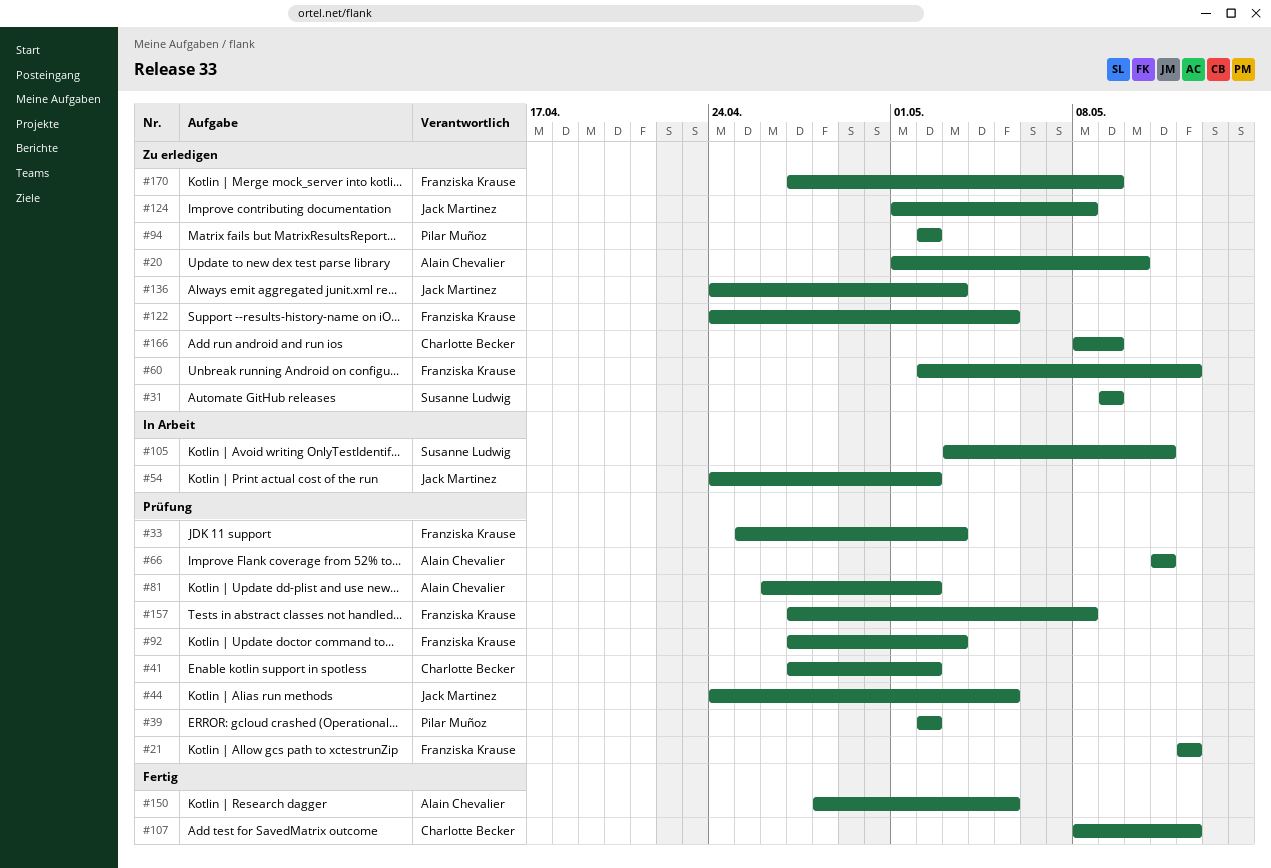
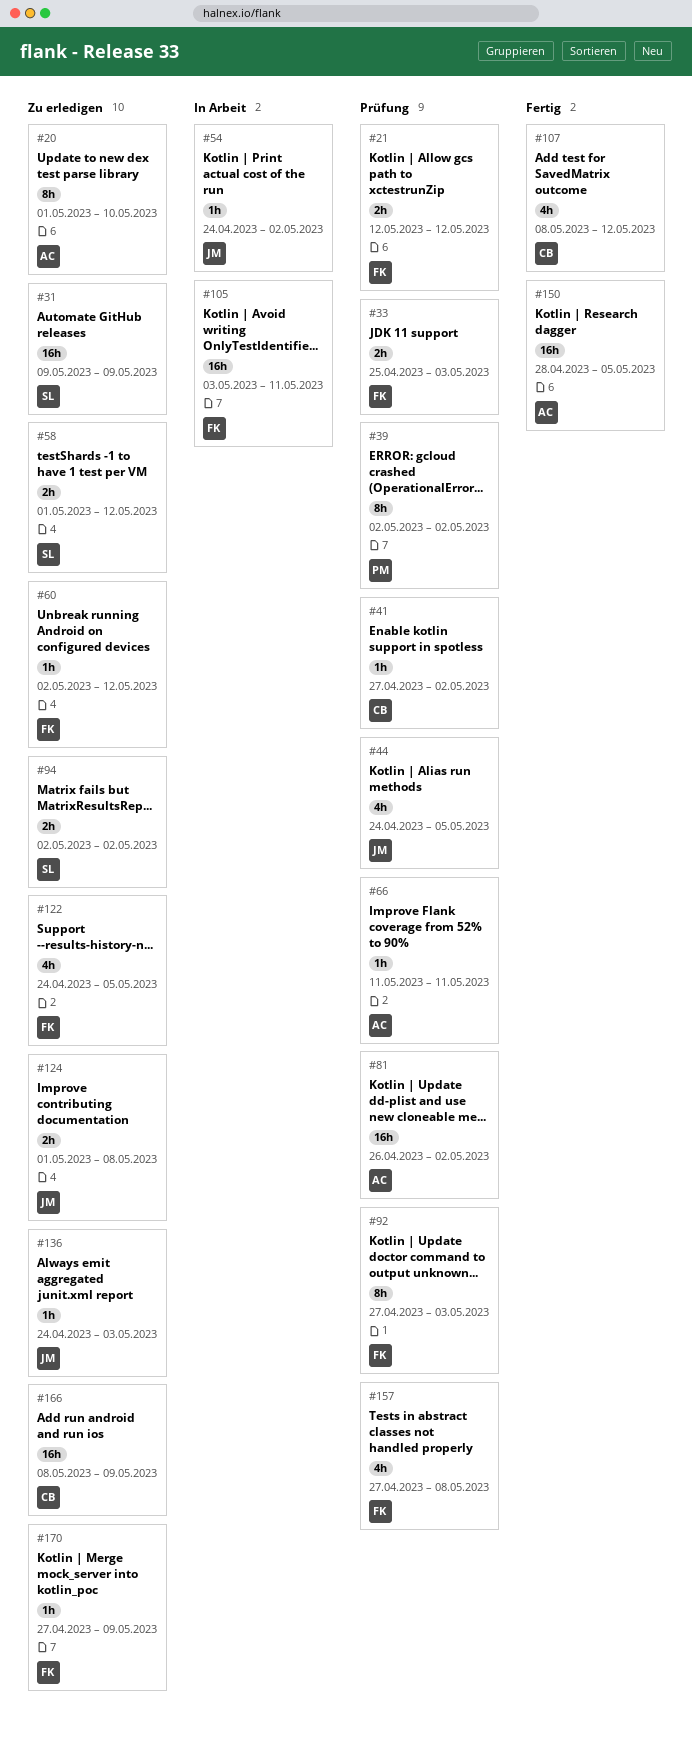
#58: none -> present
#94, owner: Pilar Muñoz -> Susanne Ludwig
#105, owner: Susanne Ludwig -> Franziska Krause

